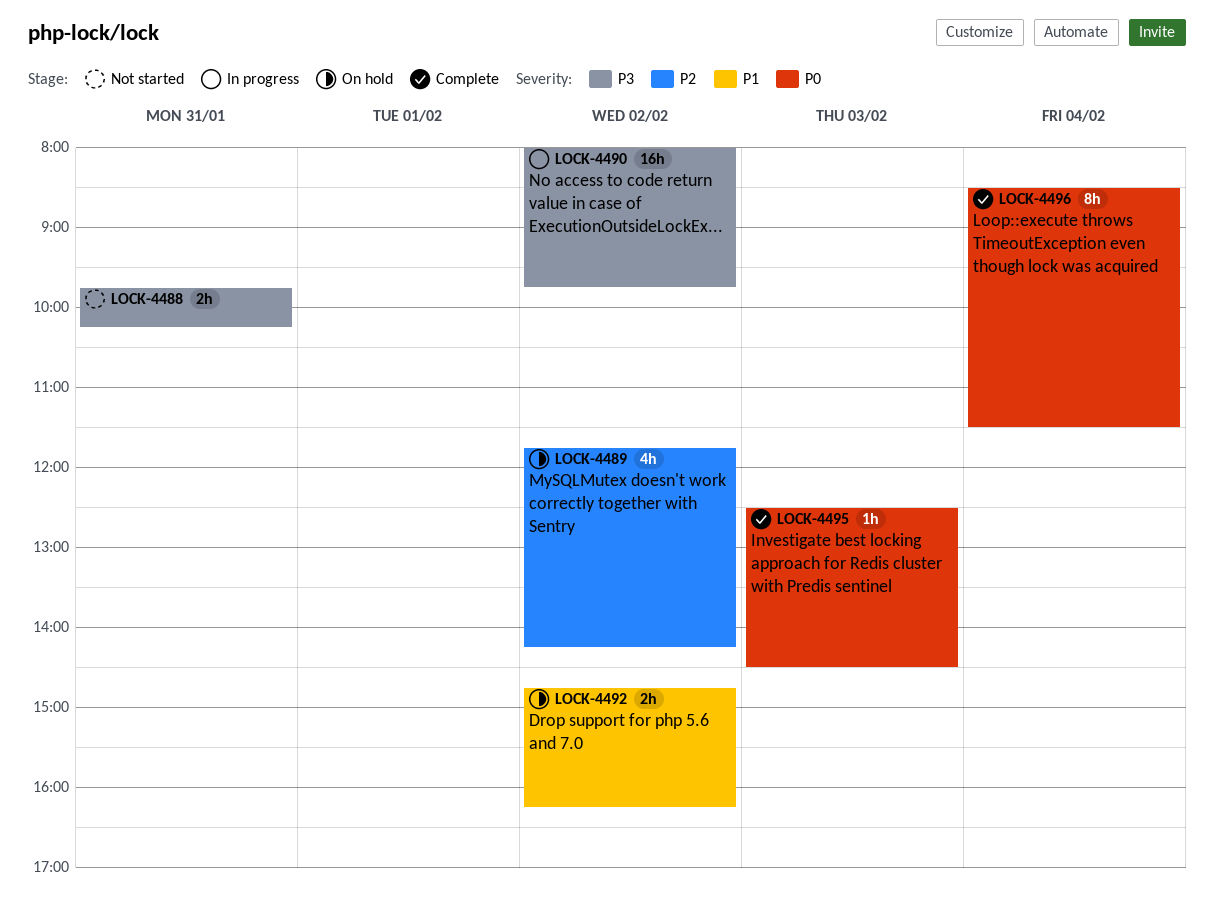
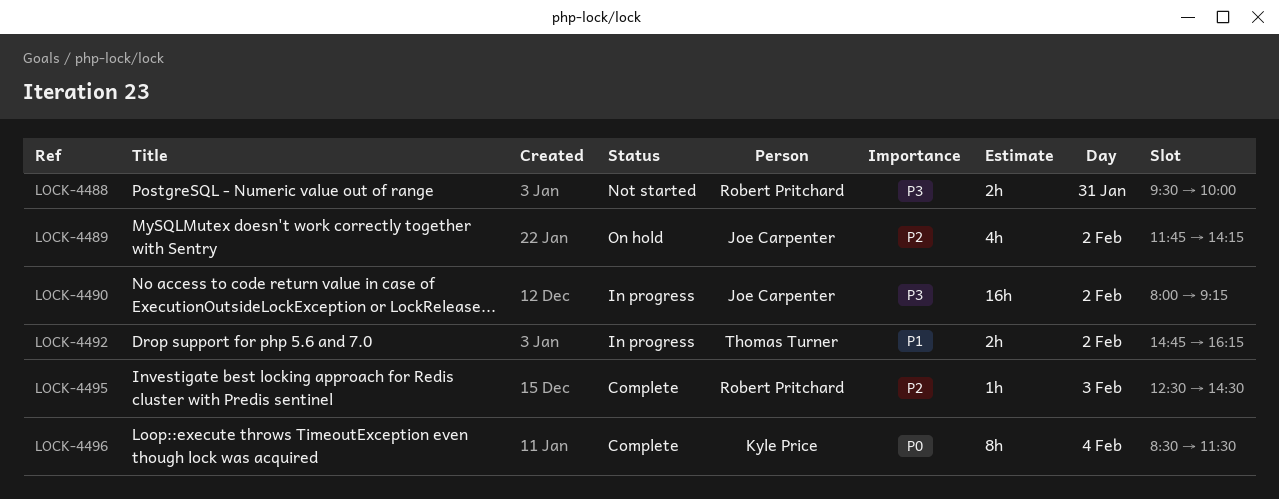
LOCK-4488, begins: 09:45 -> 09:30
LOCK-4488, ends: 10:15 -> 10:00
LOCK-4490, ends: 09:45 -> 09:15
LOCK-4492, status: On hold -> In progress
LOCK-4495, priority: P0 -> P2

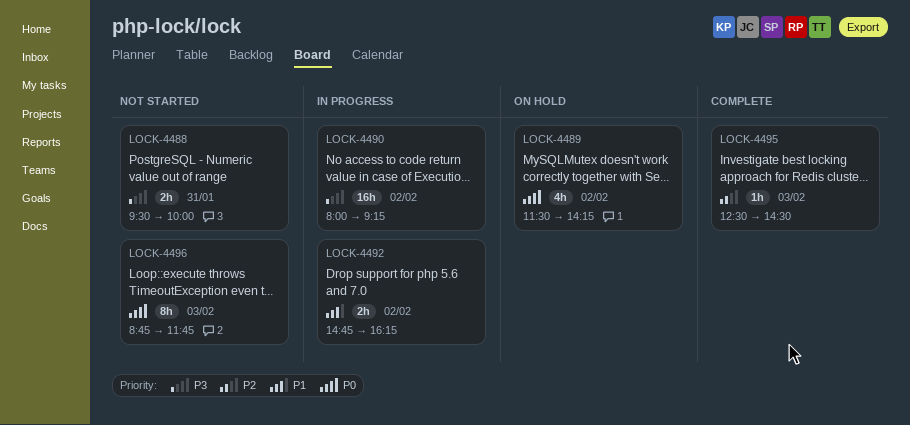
LOCK-4489, priority: P2 -> P0
LOCK-4489, begins: 11:45 -> 11:30
LOCK-4496, status: Complete -> Not started
LOCK-4496, day: Feb 4 -> Feb 3
LOCK-4496, begins: 08:30 -> 08:45
LOCK-4496, ends: 11:30 -> 11:45

